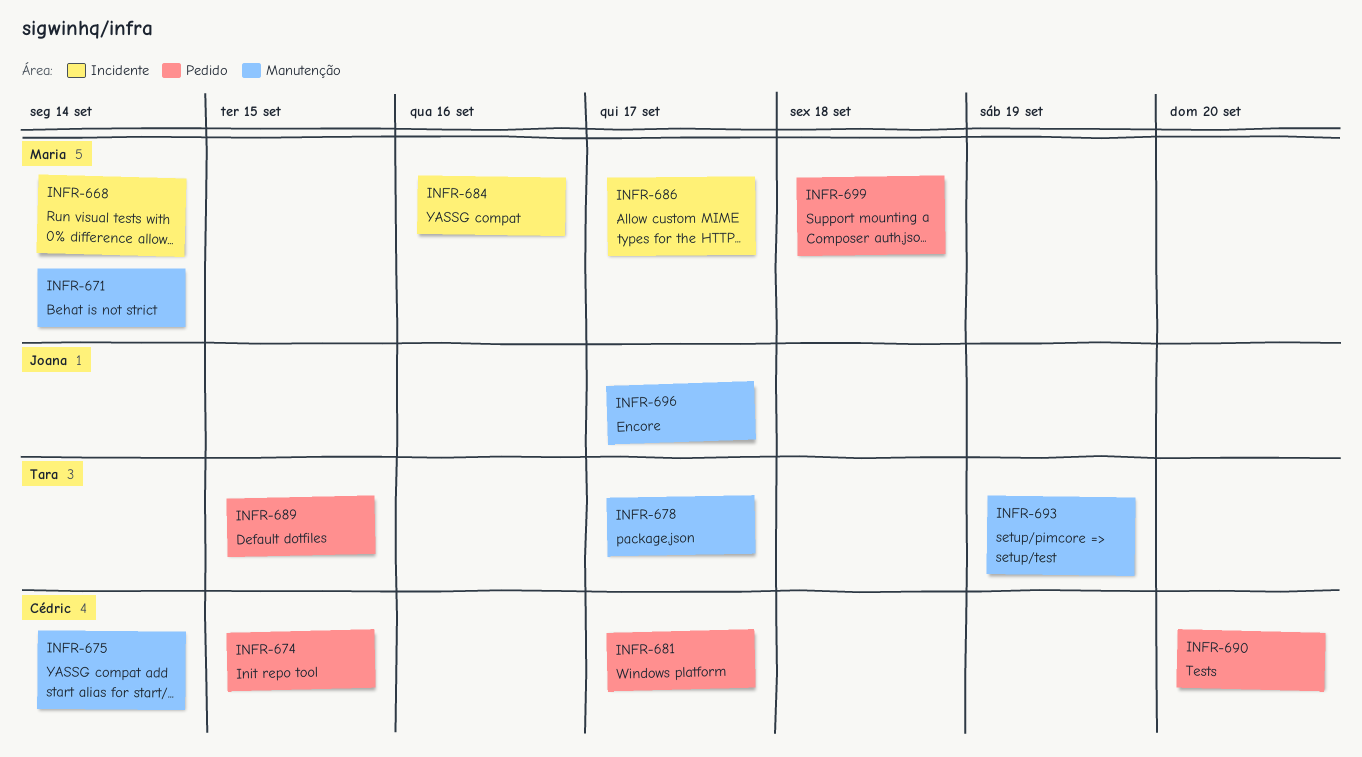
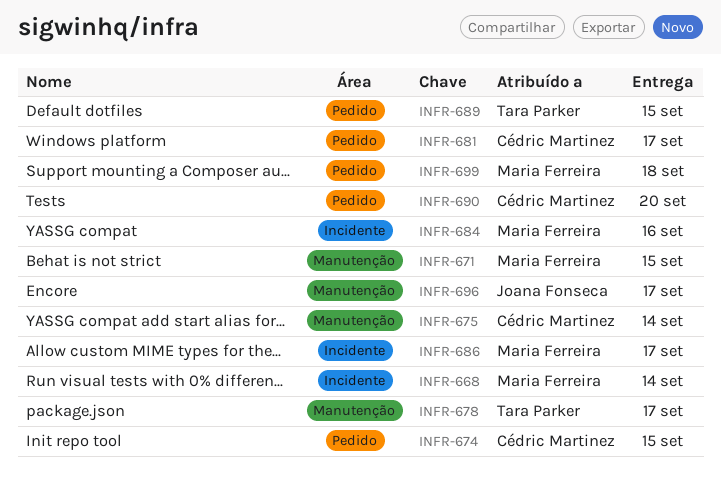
INFR-671, due: Sep 14 -> Sep 15
INFR-693: present -> none

